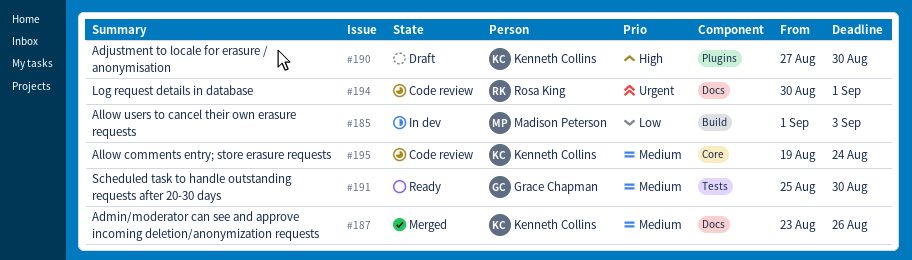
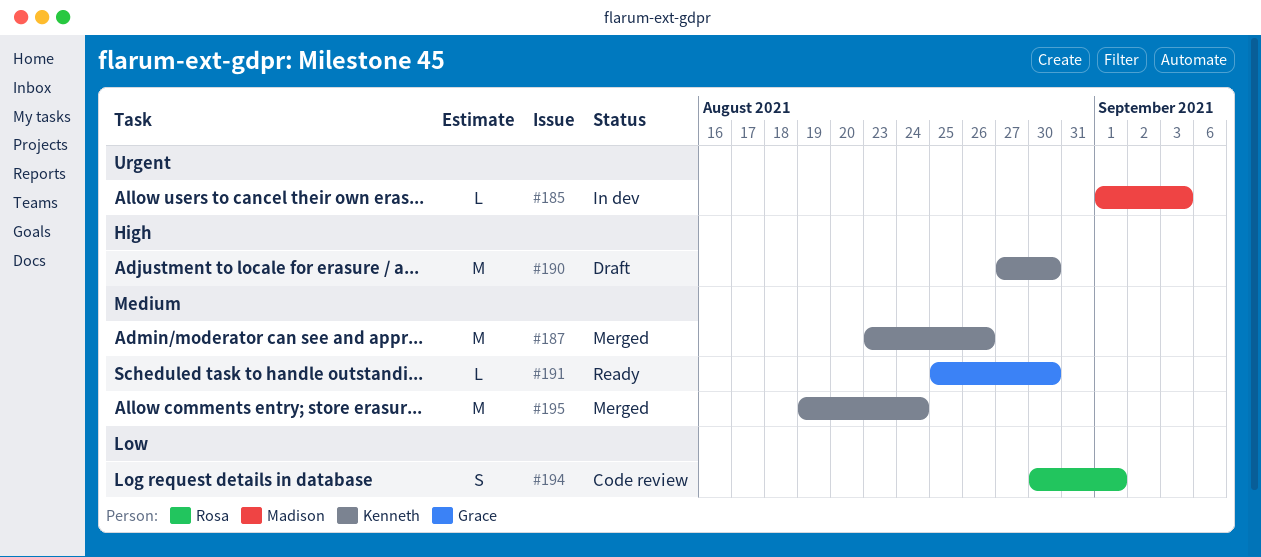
#185, priority: Low -> Urgent
#194, priority: Urgent -> Low
#195, status: Code review -> Merged

